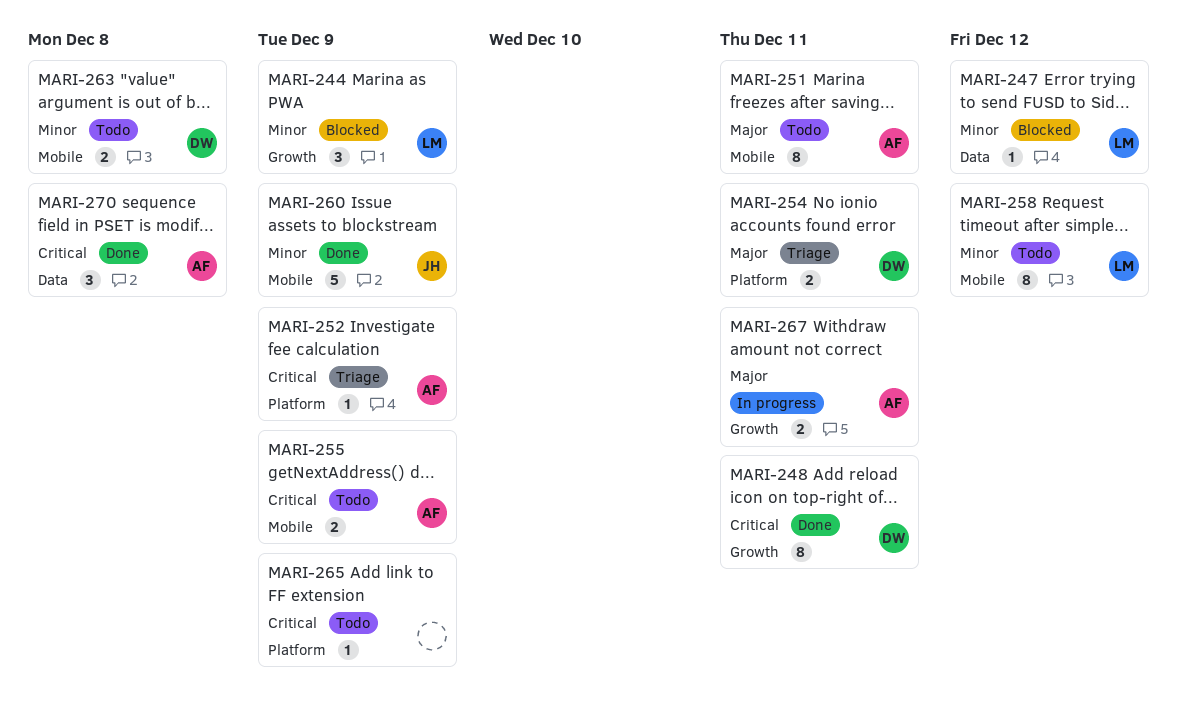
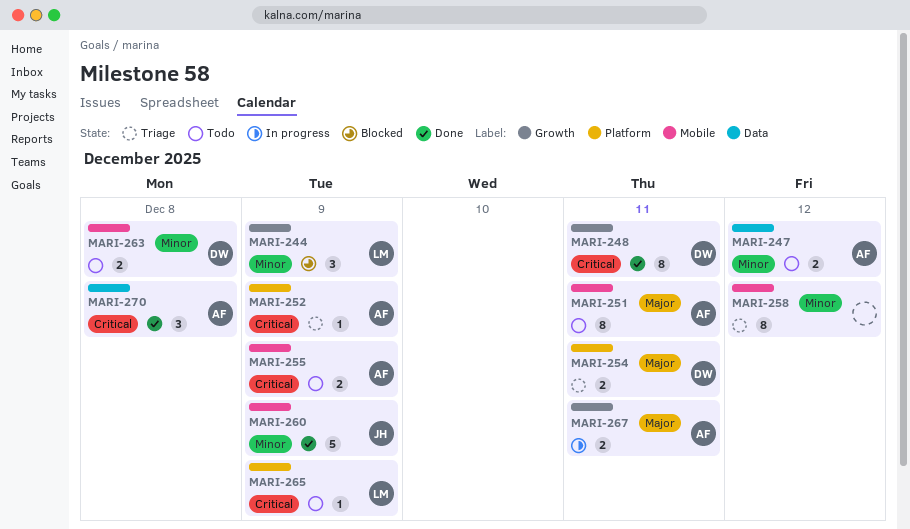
MARI-247, status: Blocked -> Todo
MARI-247, owner: LM -> AF
MARI-247, estimate: 1 -> 2
MARI-258, status: Todo -> Triage
MARI-258, owner: LM -> none
MARI-265, owner: none -> LM

